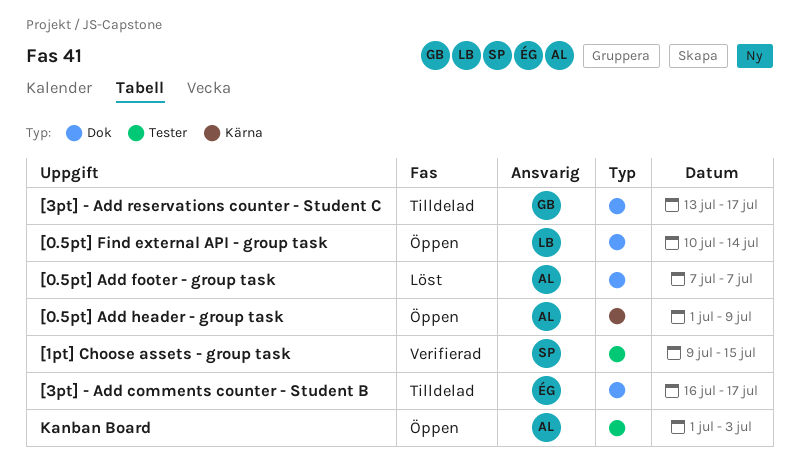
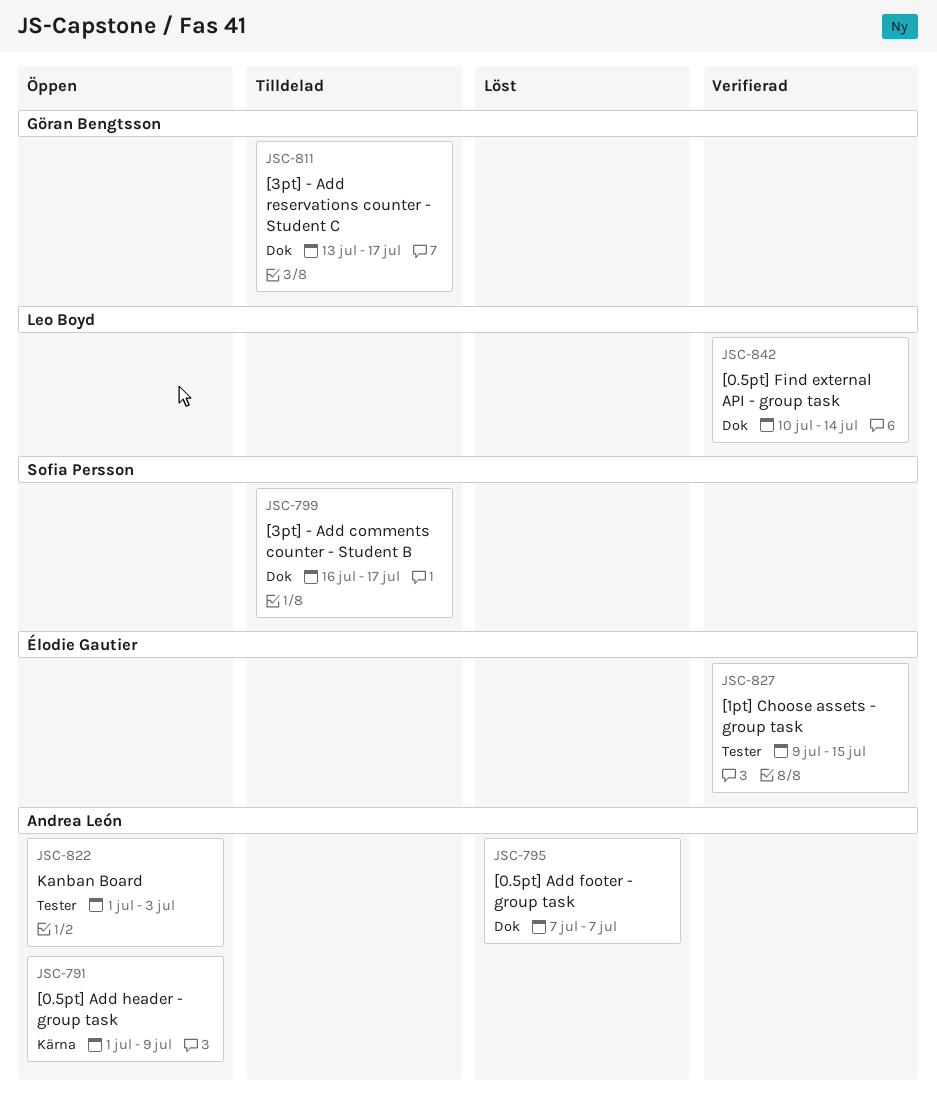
[0.5pt] Find external API - group task, status: Öppen -> Verifierad
[1pt] Choose assets - group task, owner: Sofia Persson -> Élodie Gautier
[3pt] - Add comments counter - Student B, owner: Élodie Gautier -> Sofia Persson

